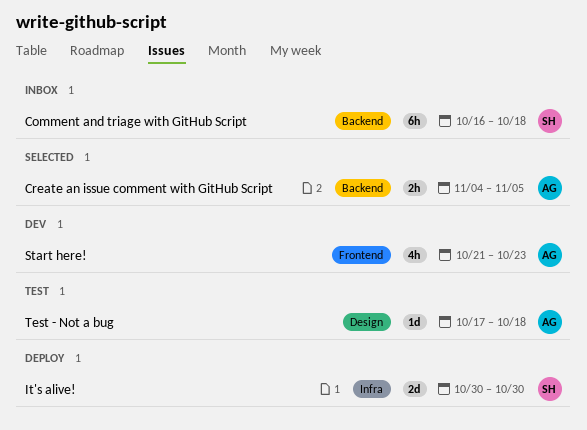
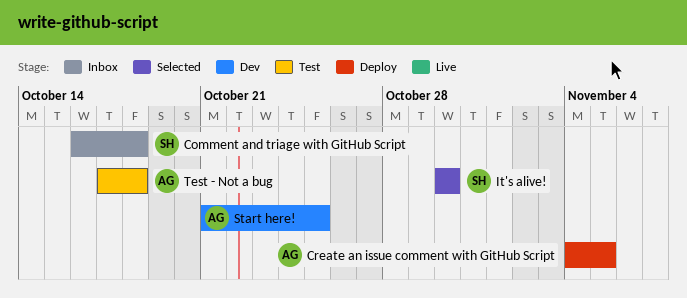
Create an issue comment with GitHub Script, status: Selected -> Deploy
It's alive!, status: Deploy -> Selected
Start here!, due: Oct 23 -> Oct 25

